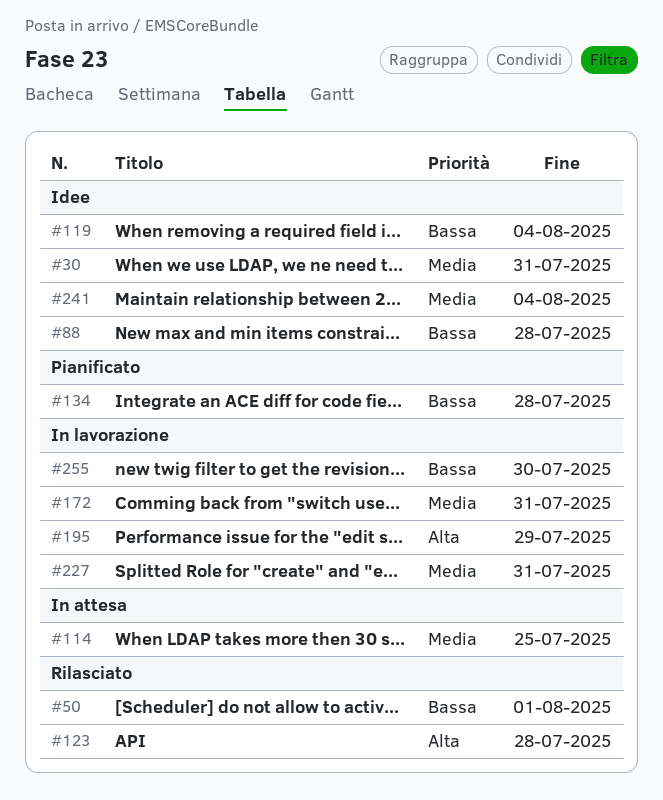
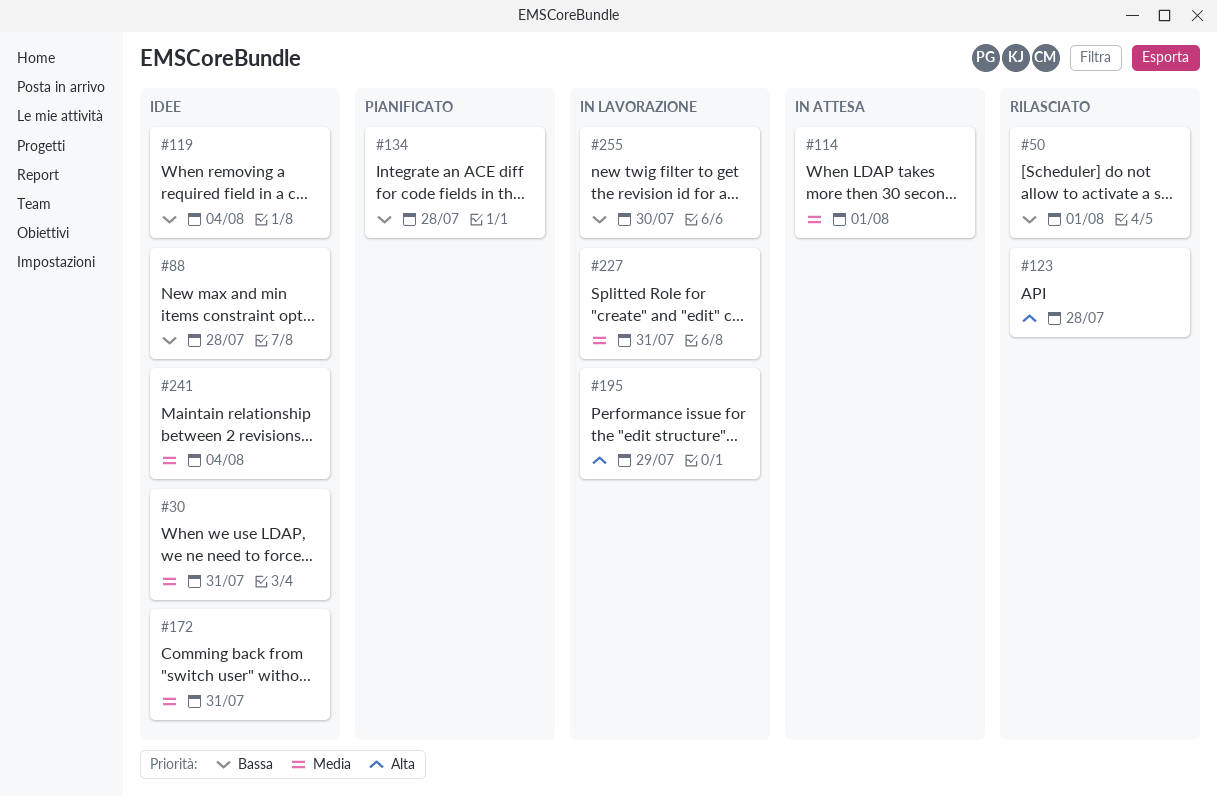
#114, due: Jul 25 -> Aug 1
#172, status: In lavorazione -> Idee

